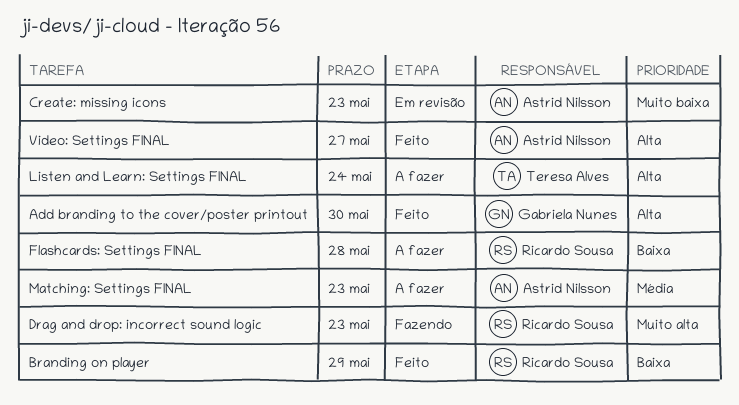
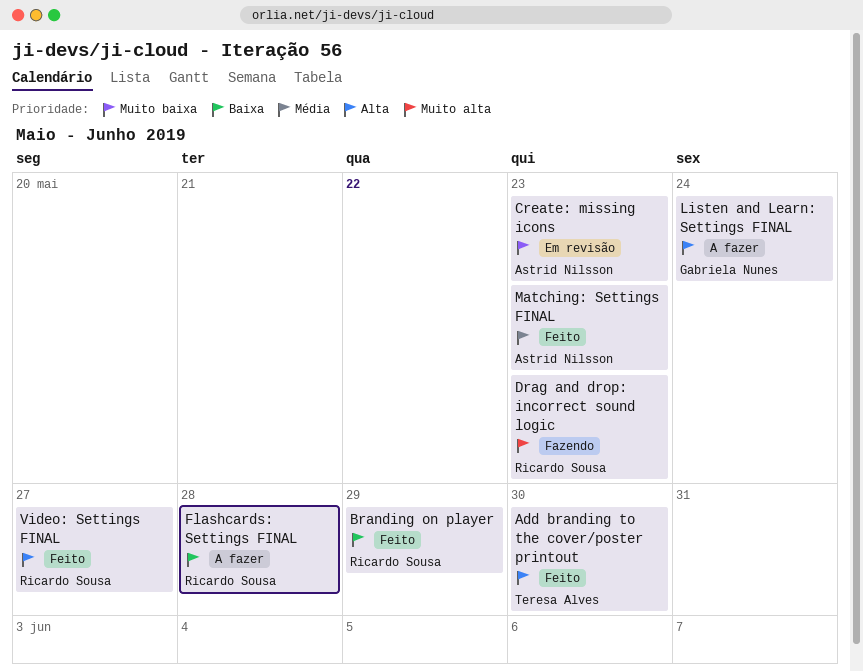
Add branding to the cover/poster printout, owner: Gabriela Nunes -> Teresa Alves
Listen and Learn: Settings FINAL, owner: Teresa Alves -> Gabriela Nunes
Matching: Settings FINAL, status: A fazer -> Feito
Video: Settings FINAL, owner: Astrid Nilsson -> Ricardo Sousa

